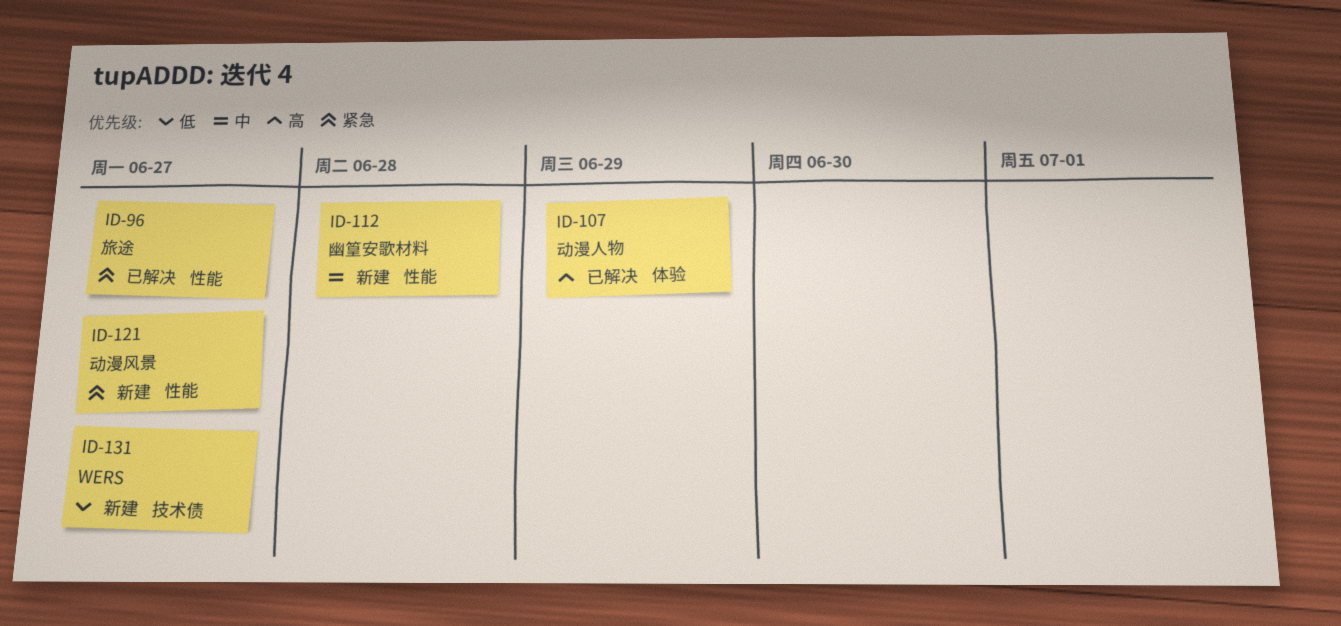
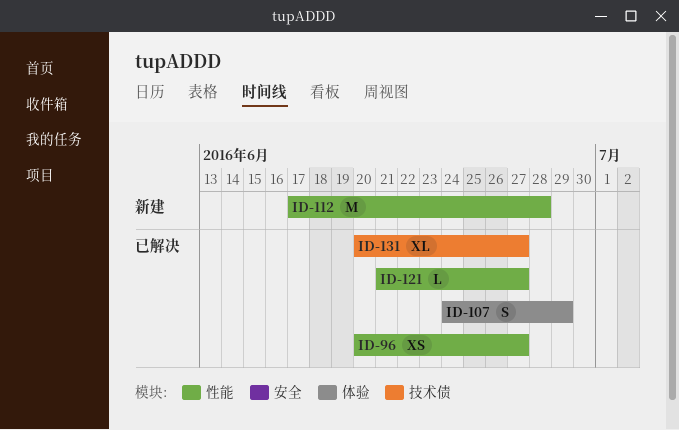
ID-121, status: 新建 -> 已解决
ID-131, status: 新建 -> 已解决

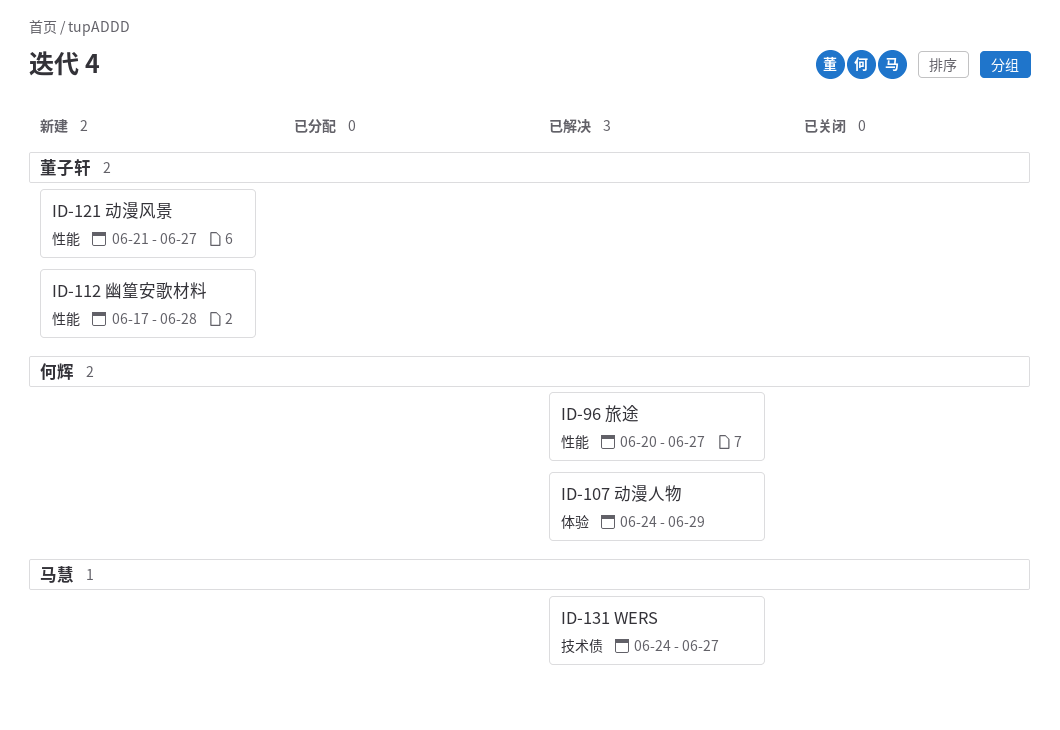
ID-121, status: 已解决 -> 新建
ID-131, start: Jun 20 -> Jun 24

